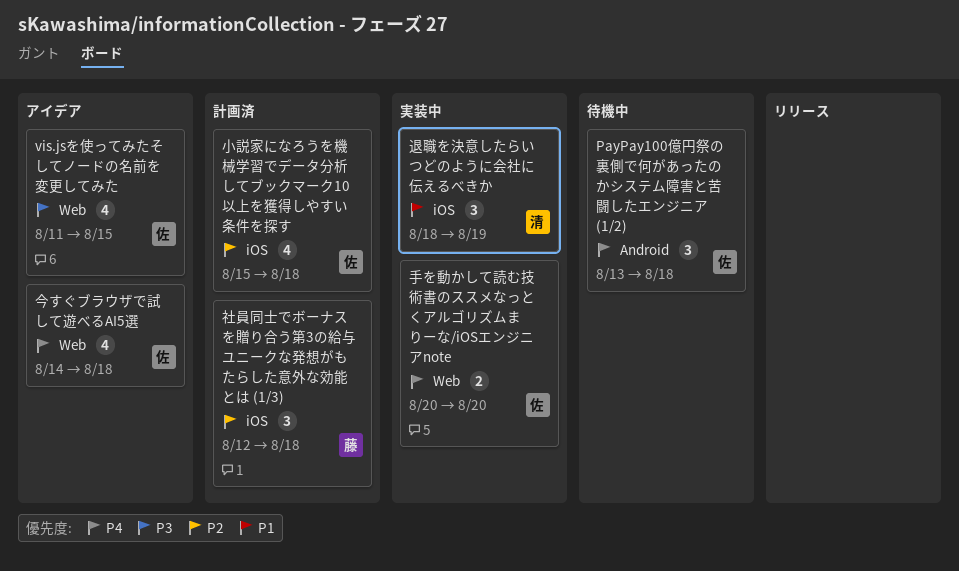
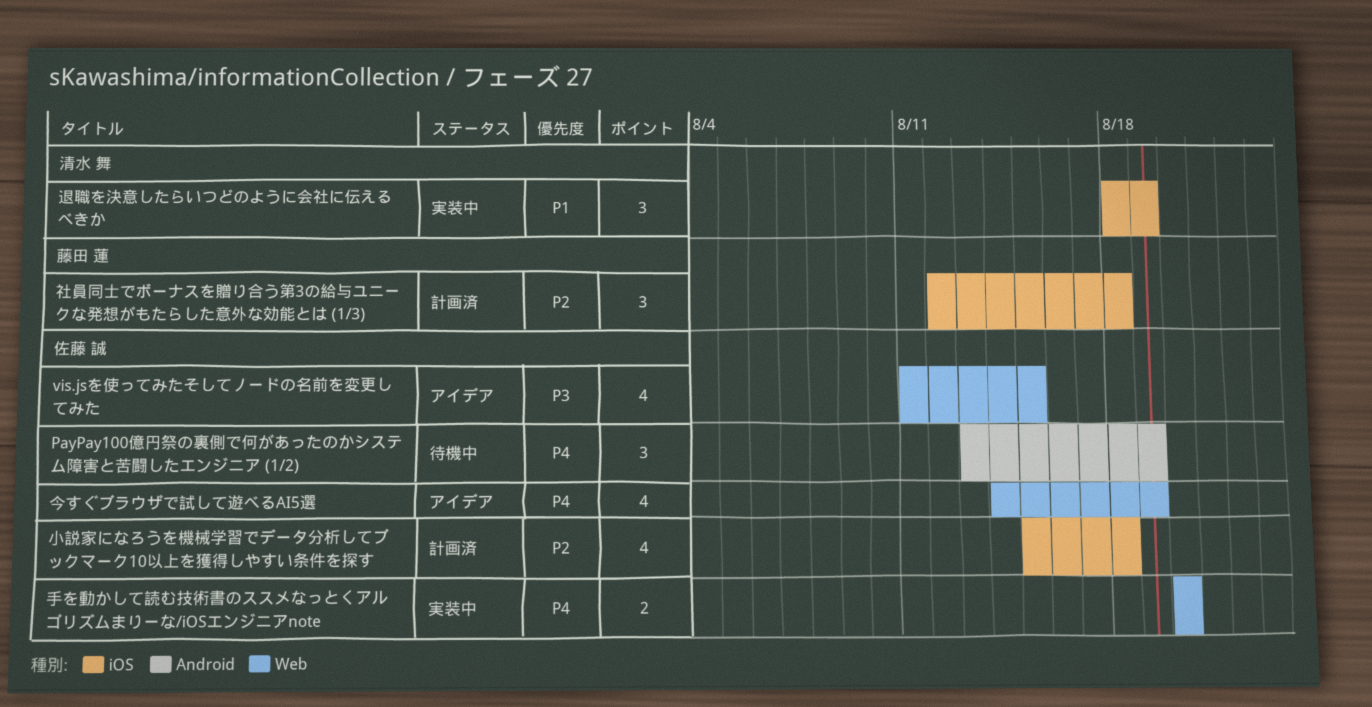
PayPay100億円祭の裏側で何があったのかシステム障害と苦闘したエンジニア (1/2), due: Aug 18 -> Aug 19
今すぐブラウザで試して遊べるAI5選, due: Aug 18 -> Aug 19

